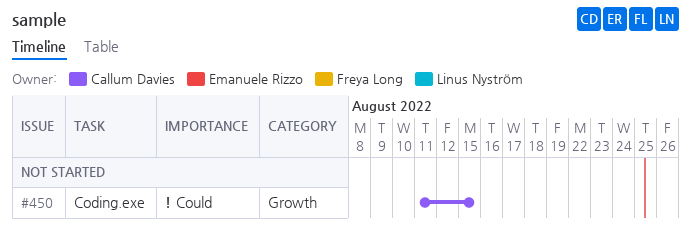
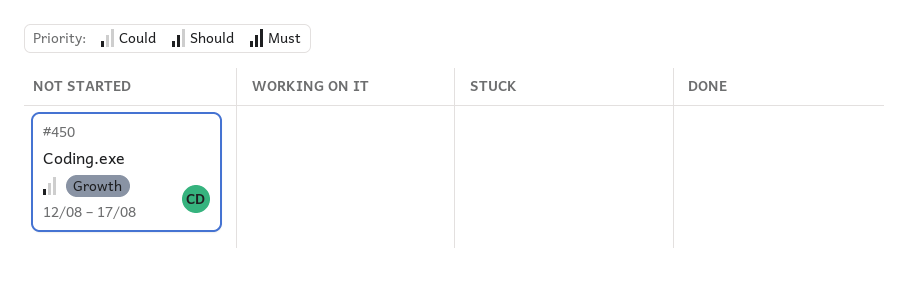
#450, start: Aug 11 -> Aug 12
#450, due: Aug 15 -> Aug 17

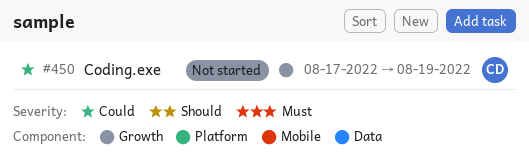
#450, start: Aug 12 -> Aug 17
#450, due: Aug 17 -> Aug 19

